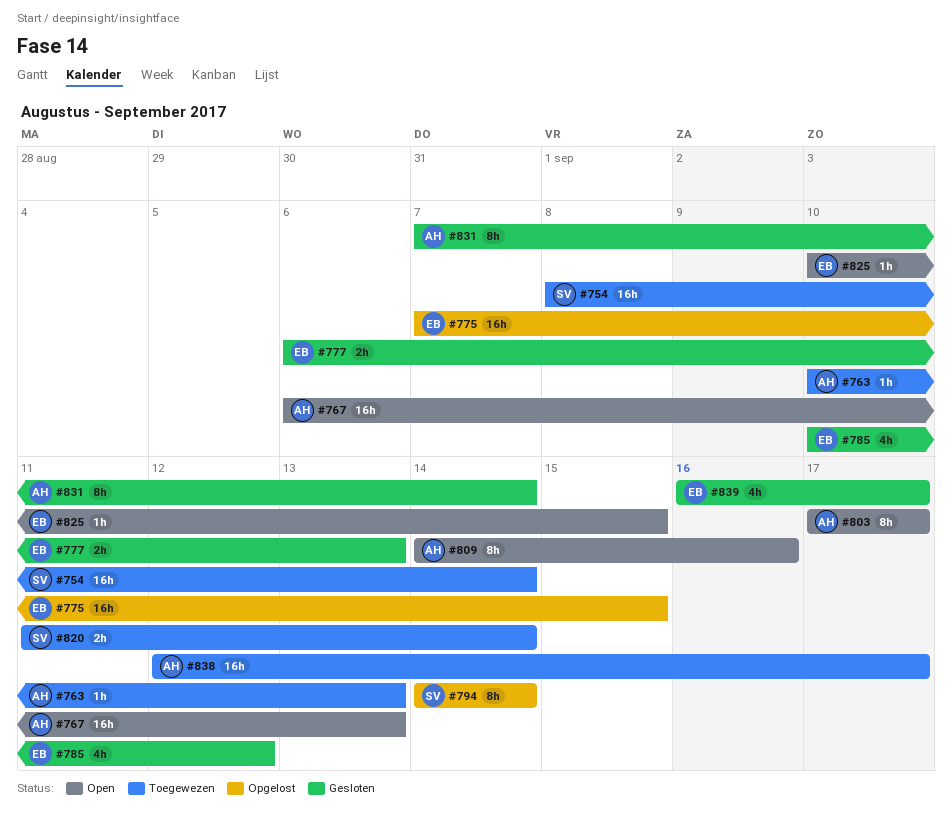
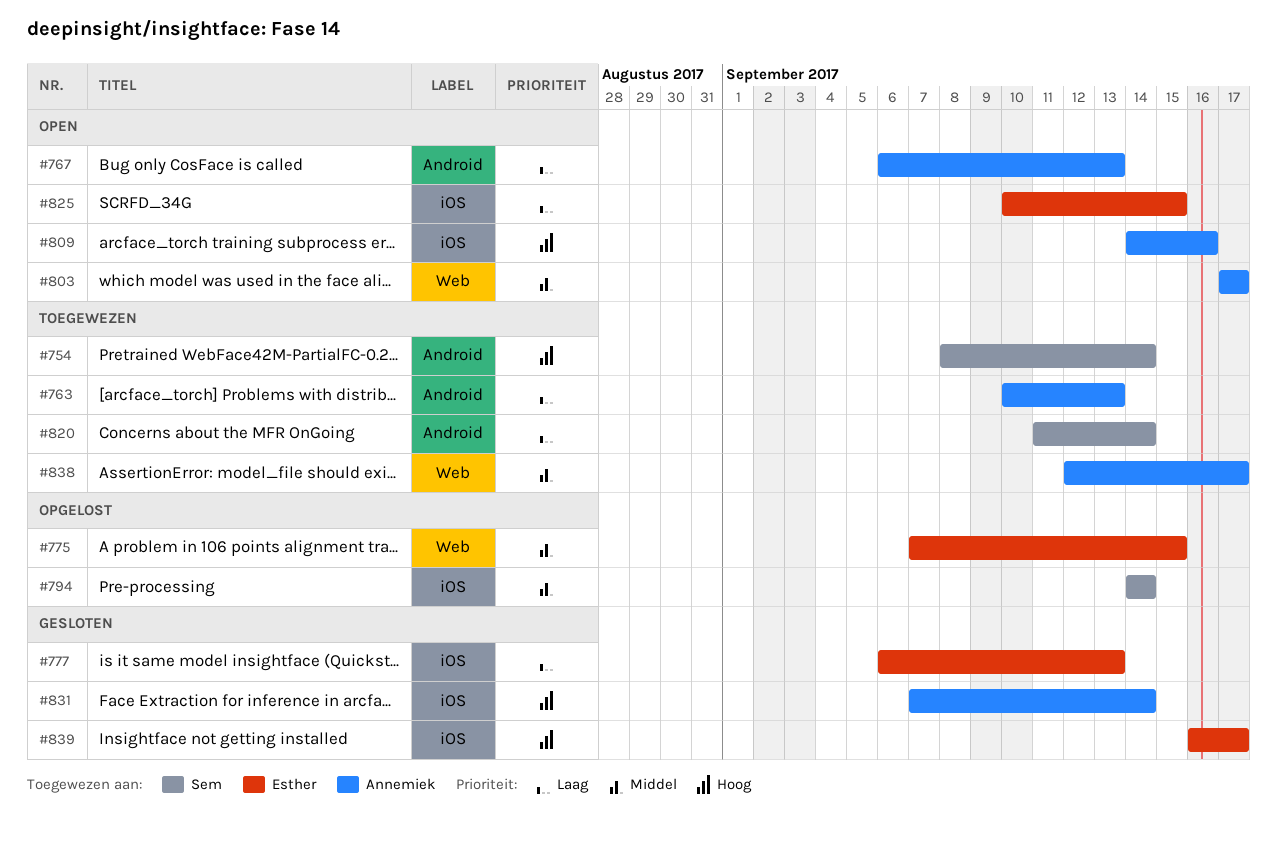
#785: present -> none

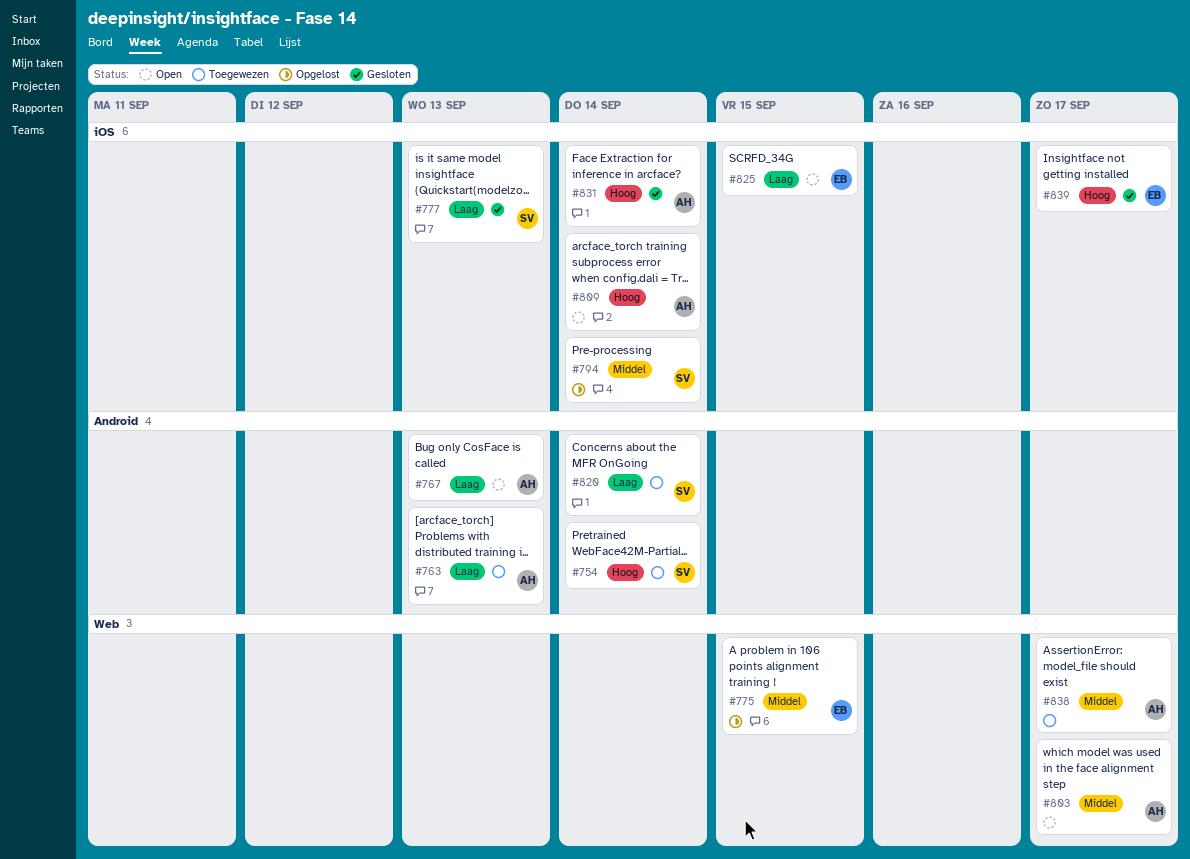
#777, owner: Esther -> Sem
#809, due: Sep 16 -> Sep 14

